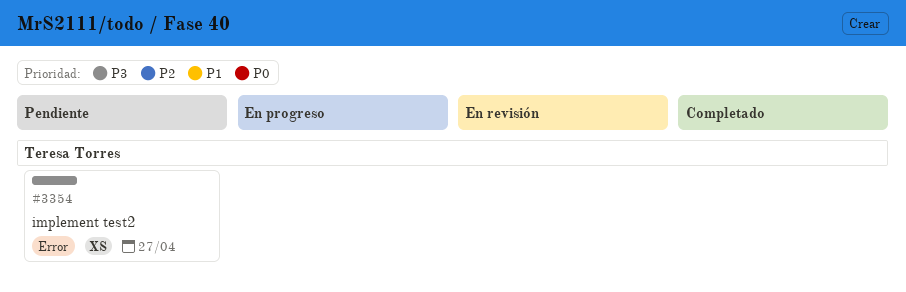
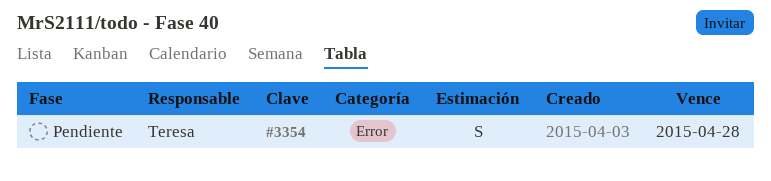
#3354, estimate: XS -> S
#3354, due: Apr 27 -> Apr 28

